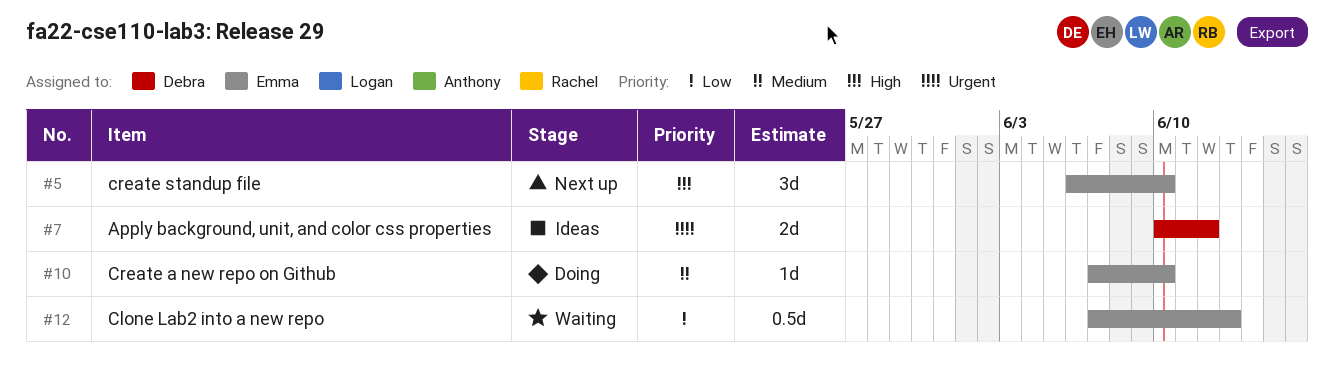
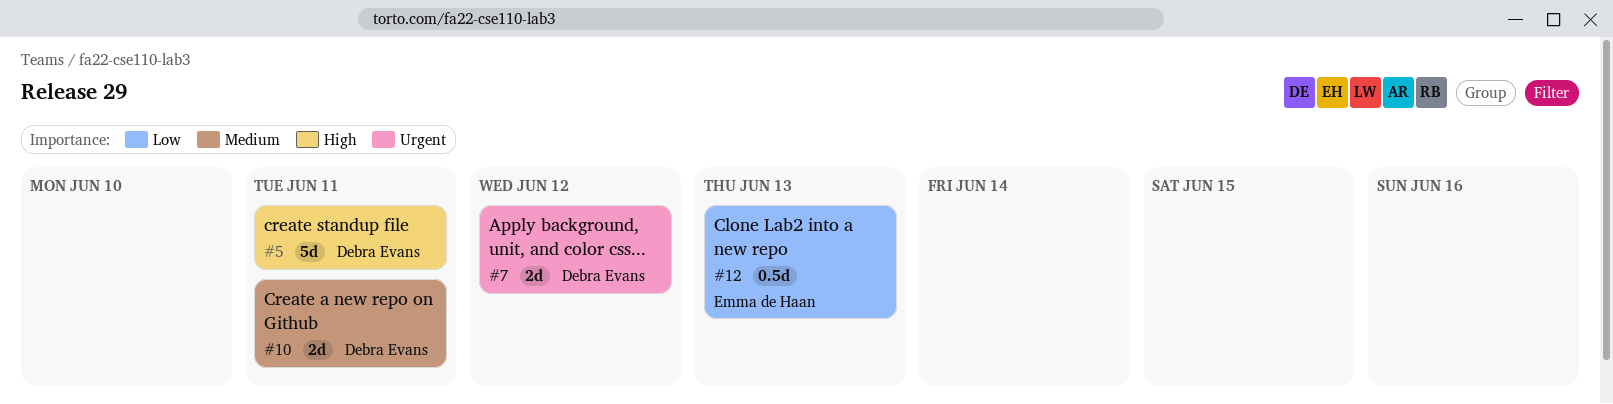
#5, owner: Emma de Haan -> Debra Evans
#5, estimate: 3d -> 5d
#5, due: Jun 10 -> Jun 11
#10, owner: Emma de Haan -> Debra Evans
#10, estimate: 1d -> 2d
#10, due: Jun 10 -> Jun 11

